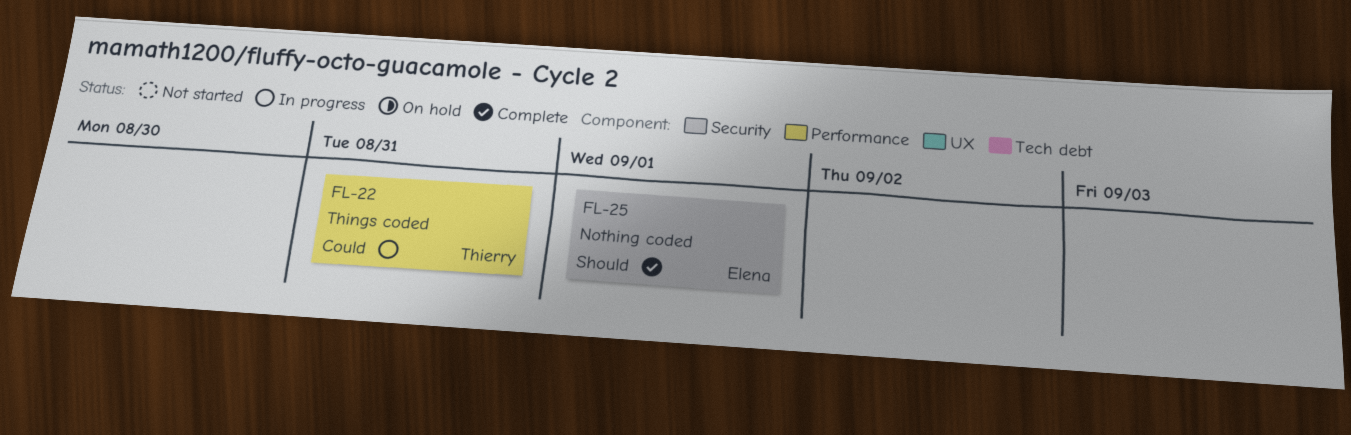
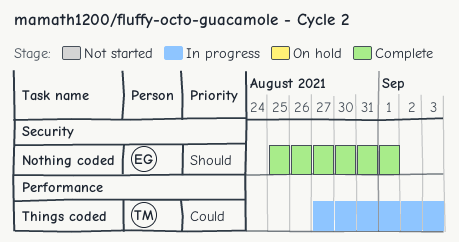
Things coded, due: Aug 31 -> Sep 3

